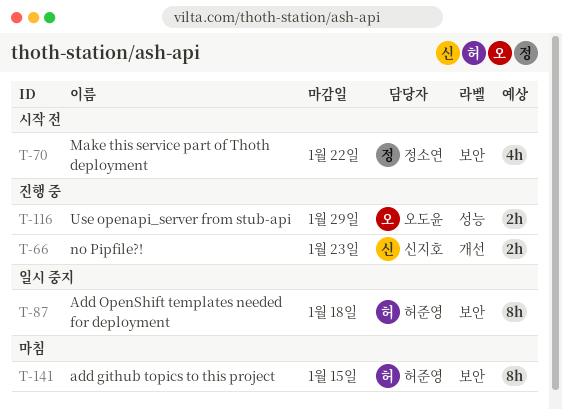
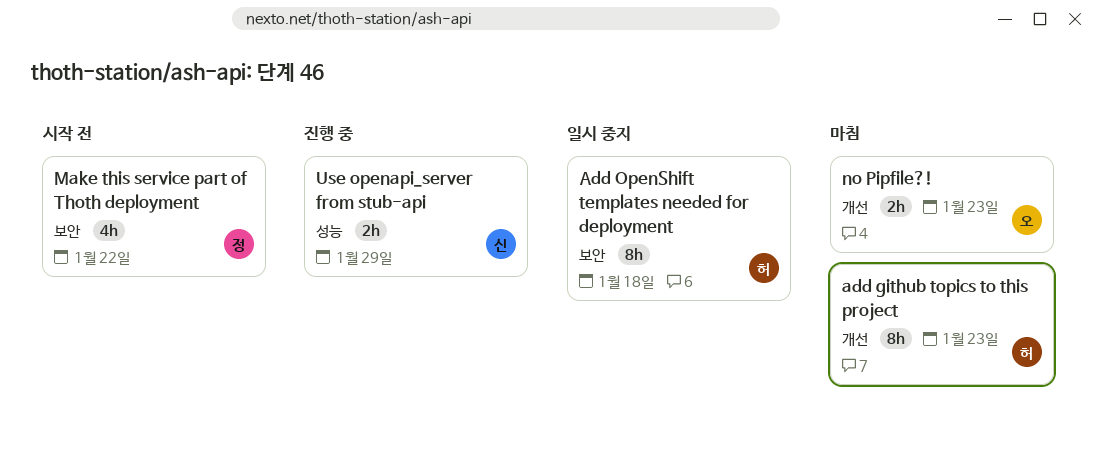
add github topics to this project, label: 보안 -> 개선
add github topics to this project, due: Jan 15 -> Jan 23
no Pipfile?!, status: 진행 중 -> 마침
no Pipfile?!, owner: 신지호 -> 오도윤
Use openapi_server from stub-api, owner: 오도윤 -> 신지호

